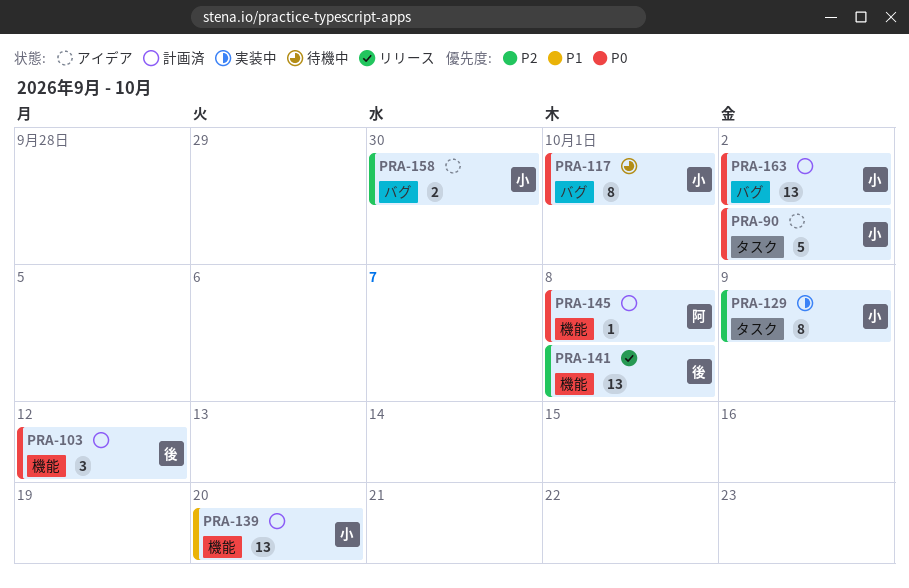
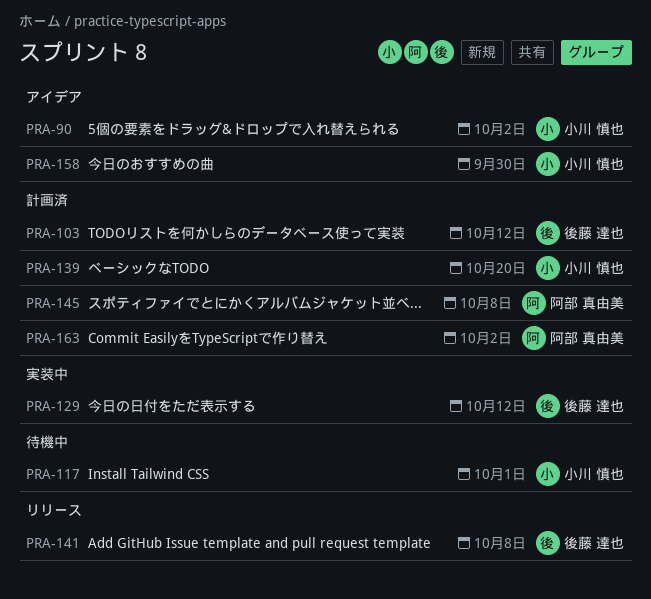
PRA-129, owner: 小川 慎也 -> 後藤 達也
PRA-129, due: Oct 9 -> Oct 12
PRA-163, owner: 小川 慎也 -> 阿部 真由美

